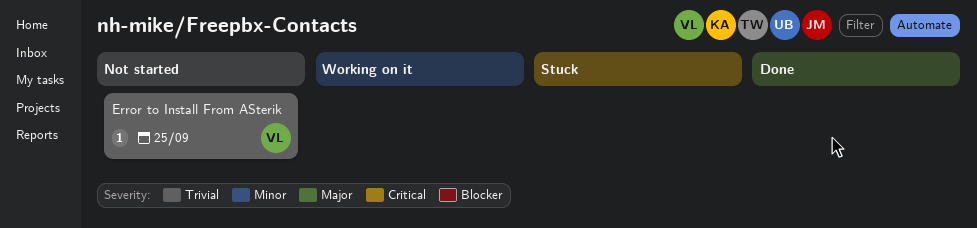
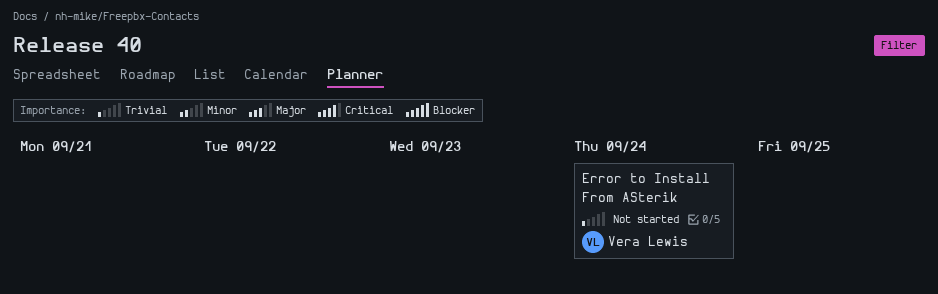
Error to Install From ASterik, due: Sep 25 -> Sep 24

